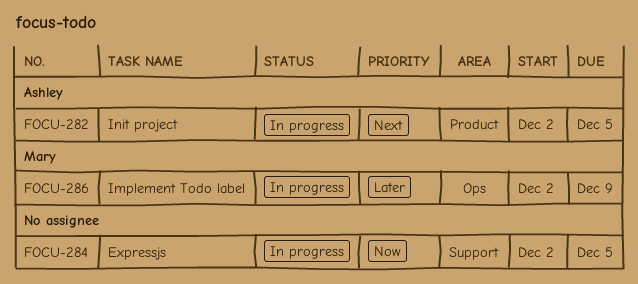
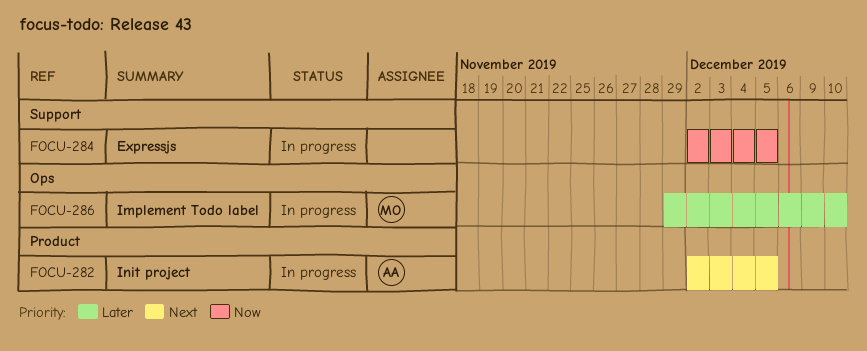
FOCU-286, start: Dec 2 -> Nov 29
FOCU-286, due: Dec 9 -> Dec 10

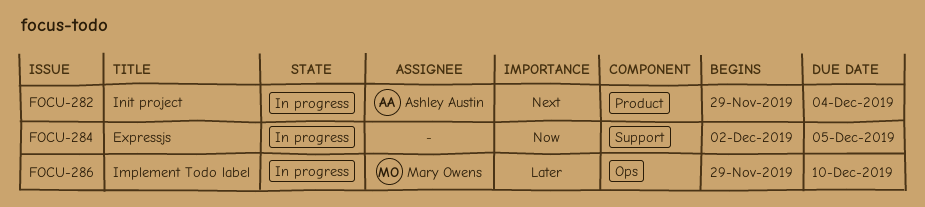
FOCU-282, start: Dec 2 -> Nov 29
FOCU-282, due: Dec 5 -> Dec 4

